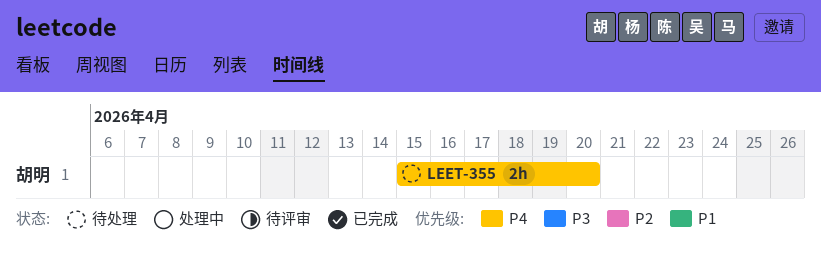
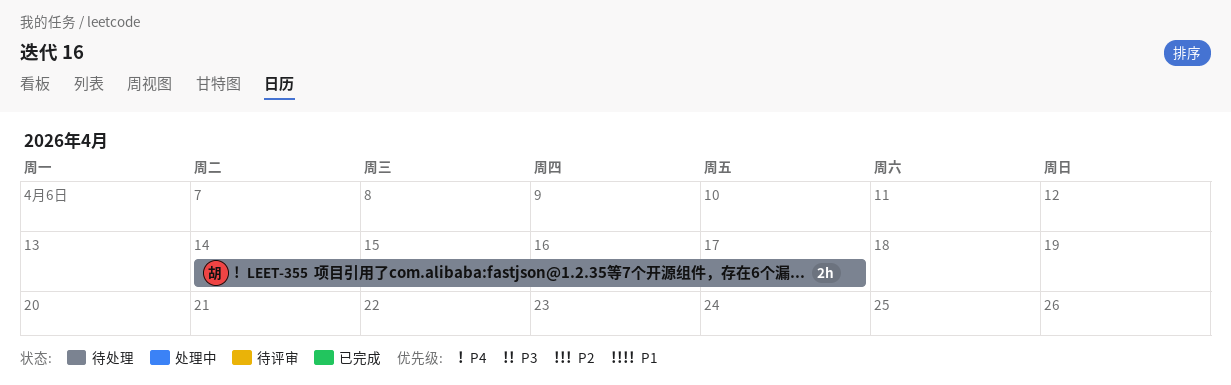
LEET-355, start: Apr 15 -> Apr 14
LEET-355, due: Apr 20 -> Apr 17

